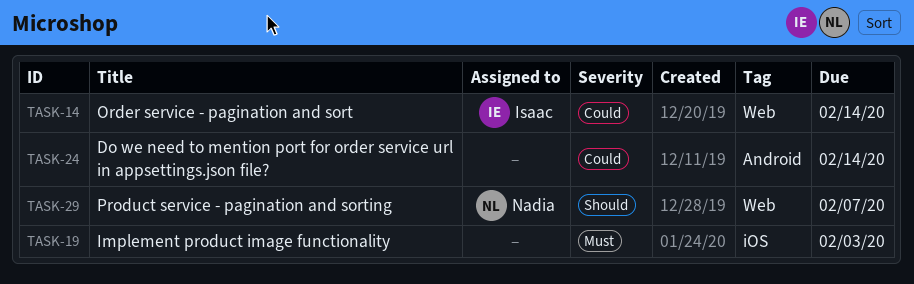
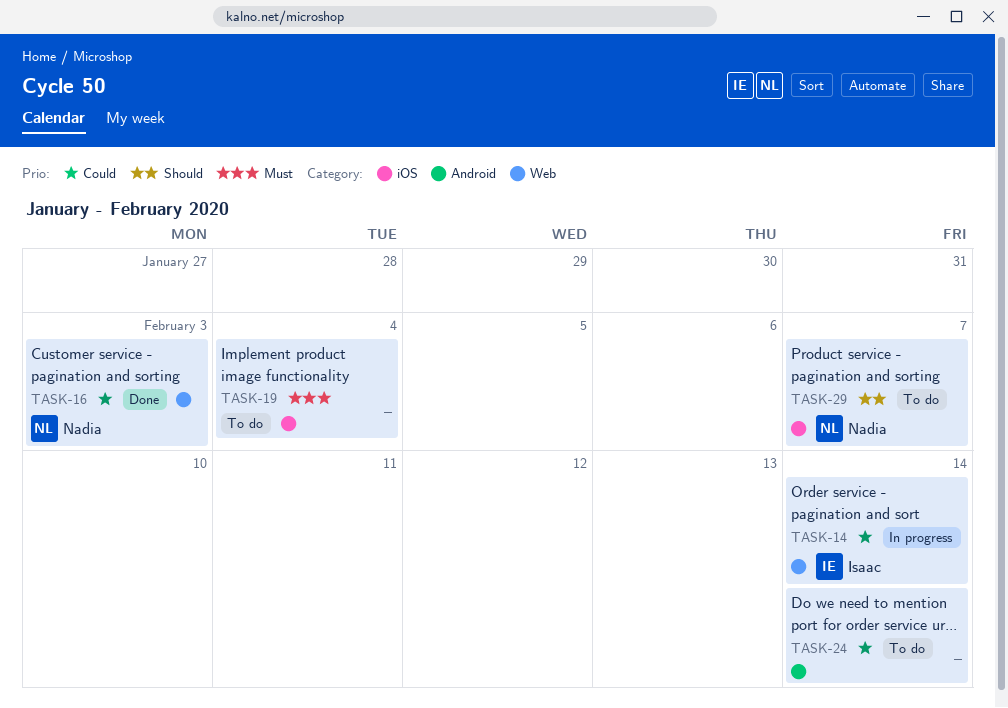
TASK-16: none -> present
TASK-19, due: Feb 3 -> Feb 4
TASK-29, label: Web -> iOS

